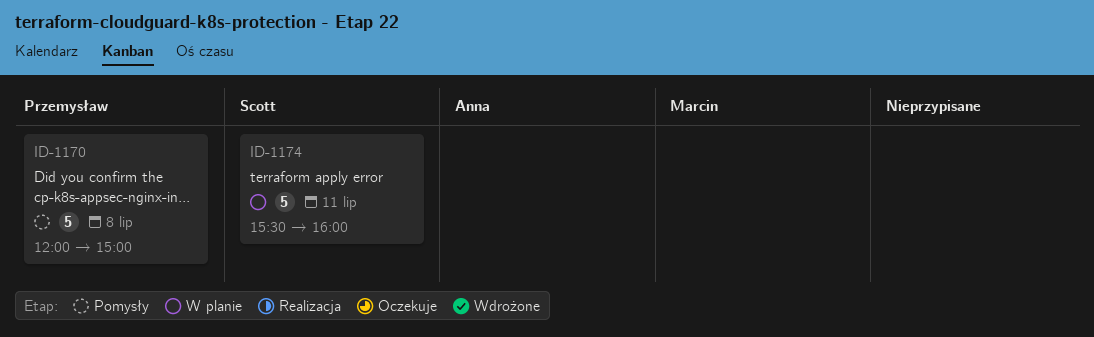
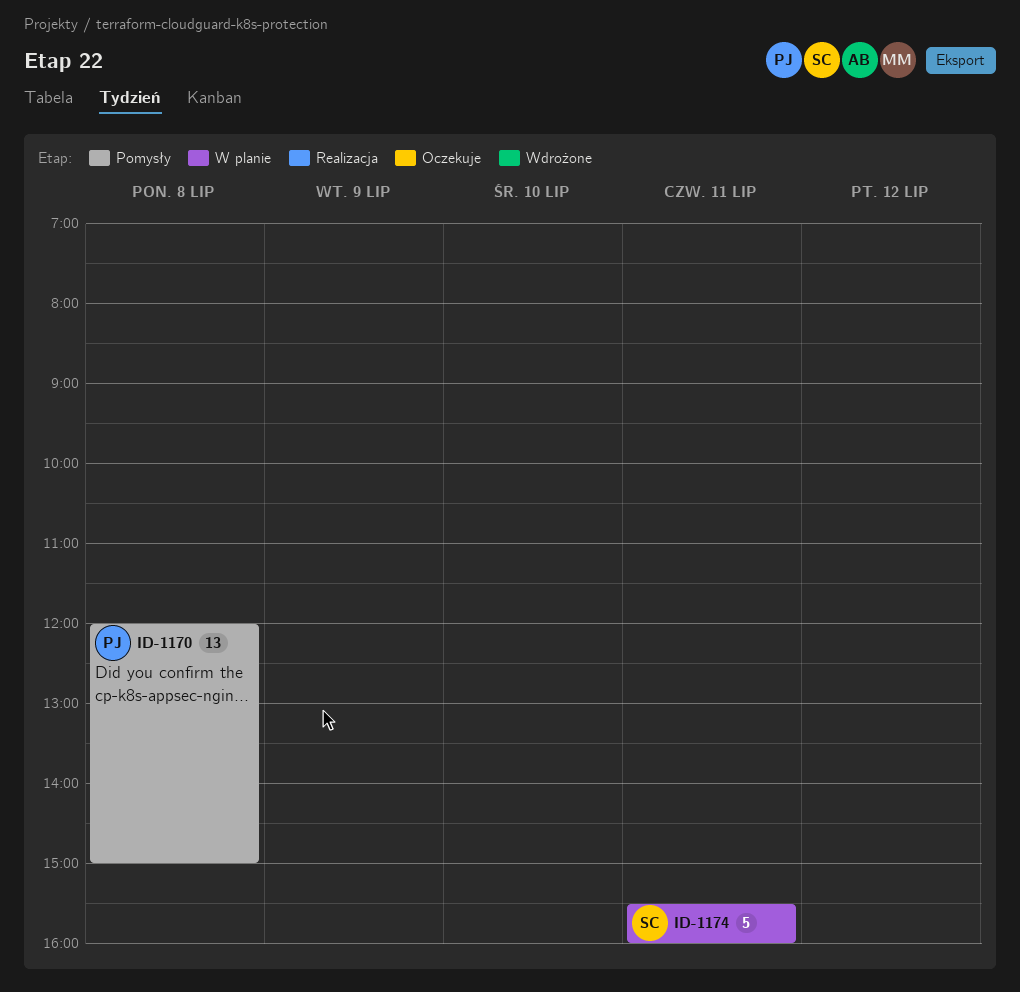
ID-1170, estimate: 5 -> 13

